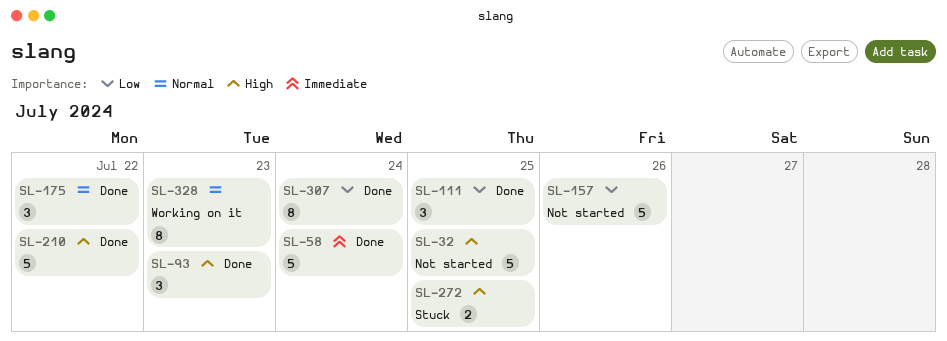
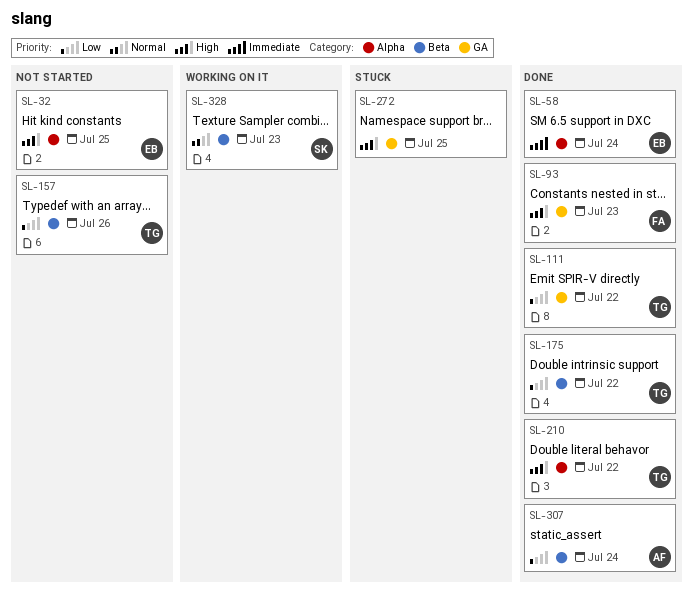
SL-111, due: Jul 25 -> Jul 22
SL-175, priority: Normal -> Low

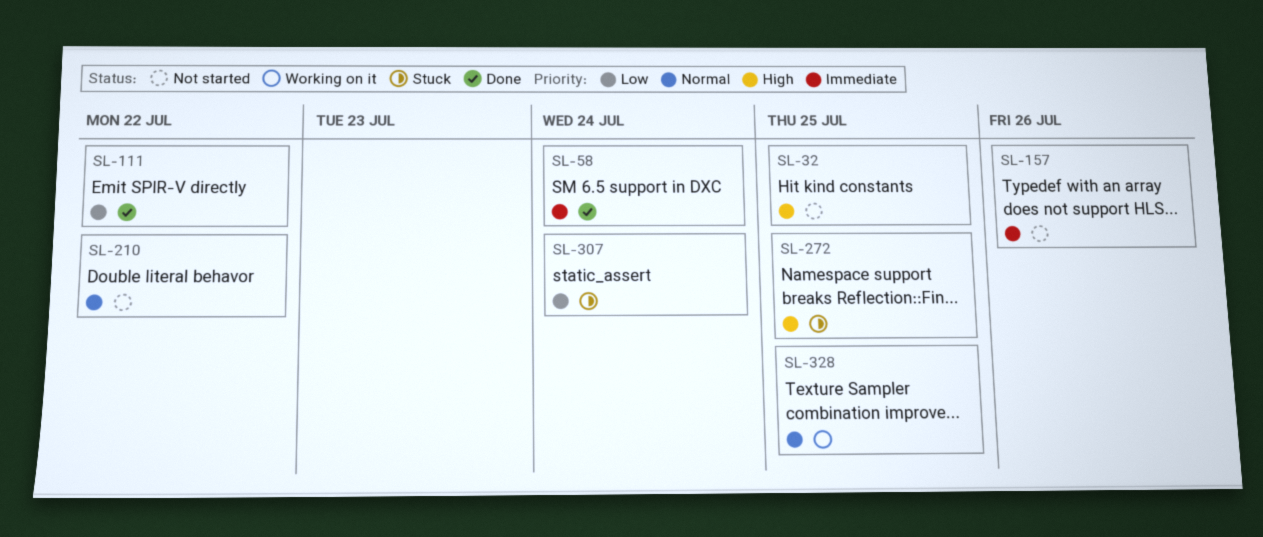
SL-93: present -> none
SL-157, priority: Low -> Immediate
SL-175: present -> none
SL-210, status: Done -> Not started
SL-210, priority: High -> Normal
SL-307, status: Done -> Stuck
SL-328, due: Jul 23 -> Jul 25

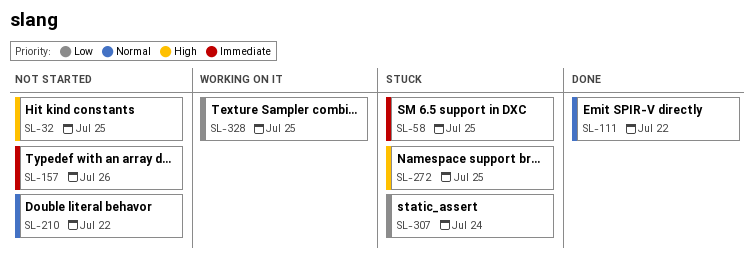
SL-58, status: Done -> Stuck
SL-58, due: Jul 24 -> Jul 25
SL-111, priority: Low -> Normal
SL-328, priority: Normal -> Low

